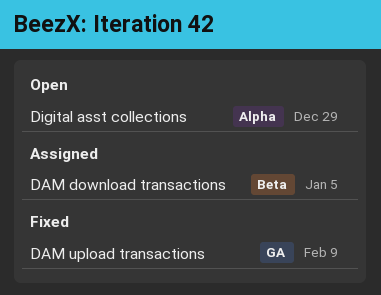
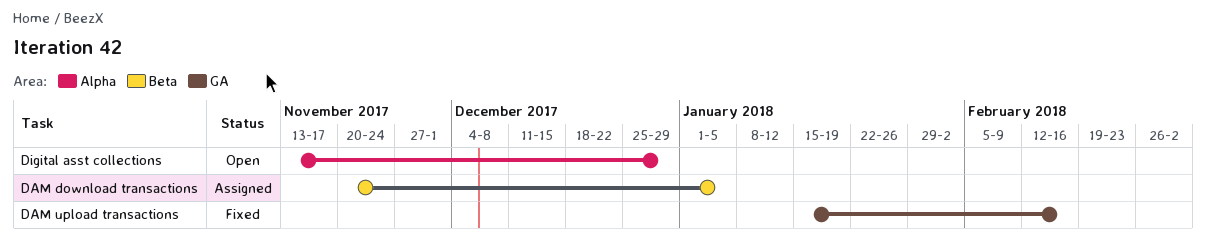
DAM upload transactions, due: Feb 9 -> Feb 16

